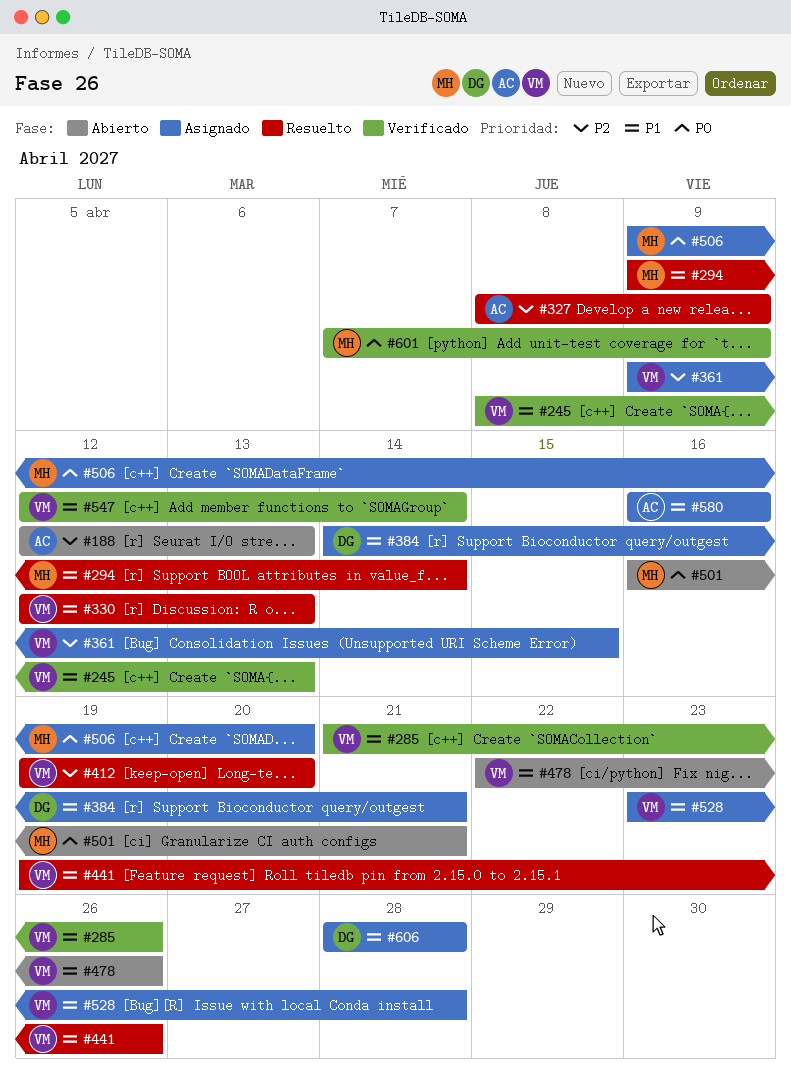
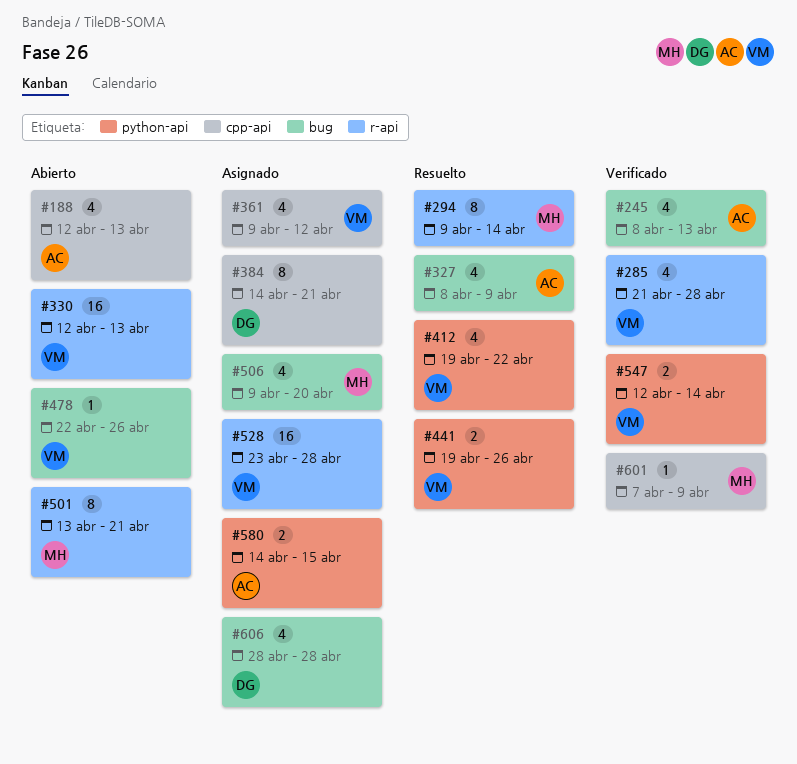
#245, owner: VM -> AC
#285, due: Apr 26 -> Apr 28
#330, status: Resuelto -> Abierto
#361, due: Apr 15 -> Apr 12
#412, due: Apr 20 -> Apr 22
#501, start: Apr 16 -> Apr 13
#580, start: Apr 16 -> Apr 14
#580, due: Apr 16 -> Apr 15

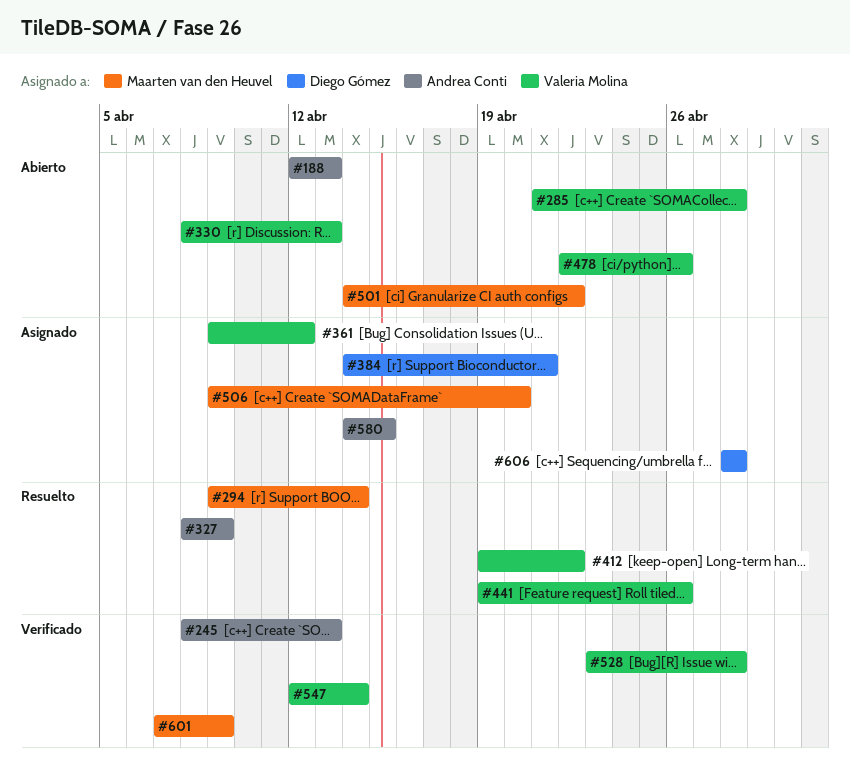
#285, status: Verificado -> Abierto
#330, start: Apr 12 -> Apr 8
#501, start: Apr 13 -> Apr 14
#501, due: Apr 21 -> Apr 22
#528, status: Asignado -> Verificado

